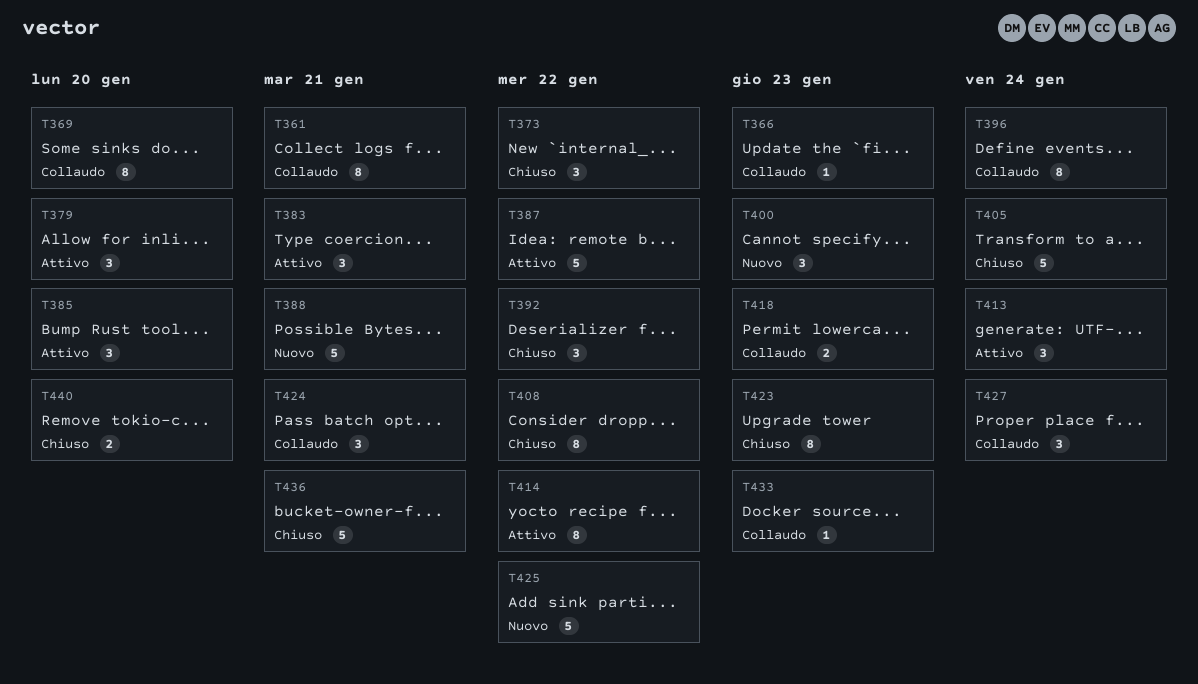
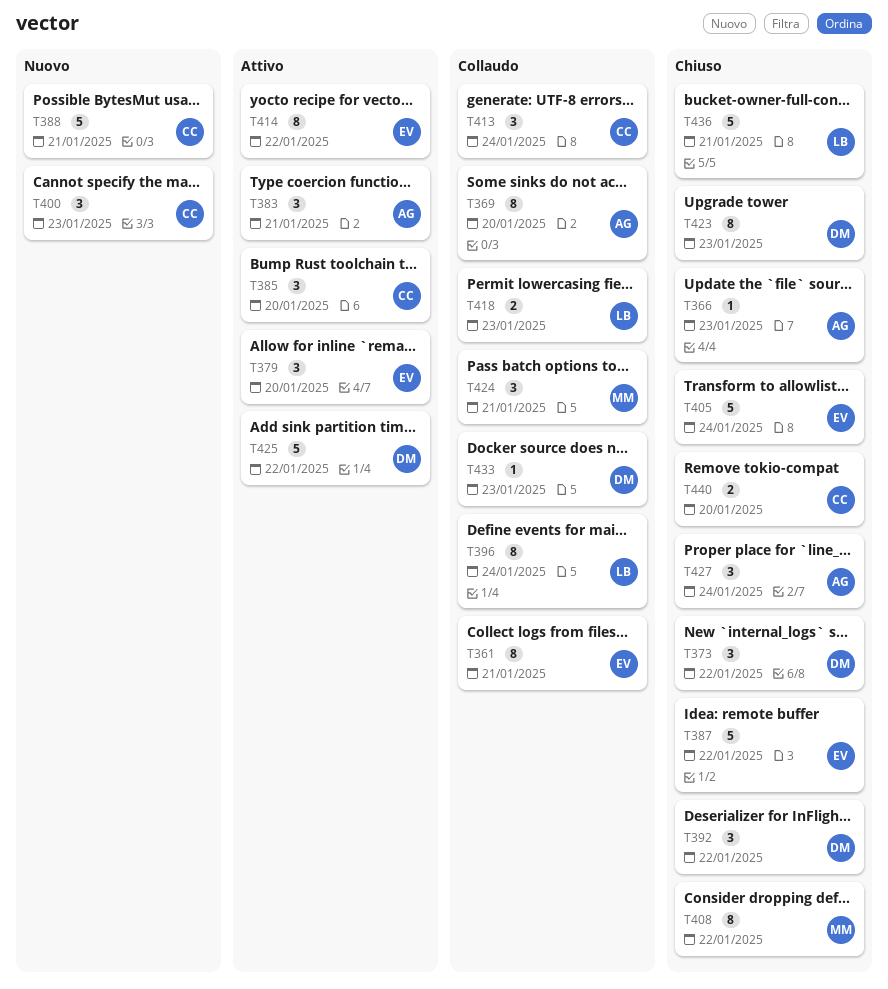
T366, status: Collaudo -> Chiuso
T387, status: Attivo -> Chiuso
T413, status: Attivo -> Collaudo
T425, status: Nuovo -> Attivo
T427, status: Collaudo -> Chiuso

